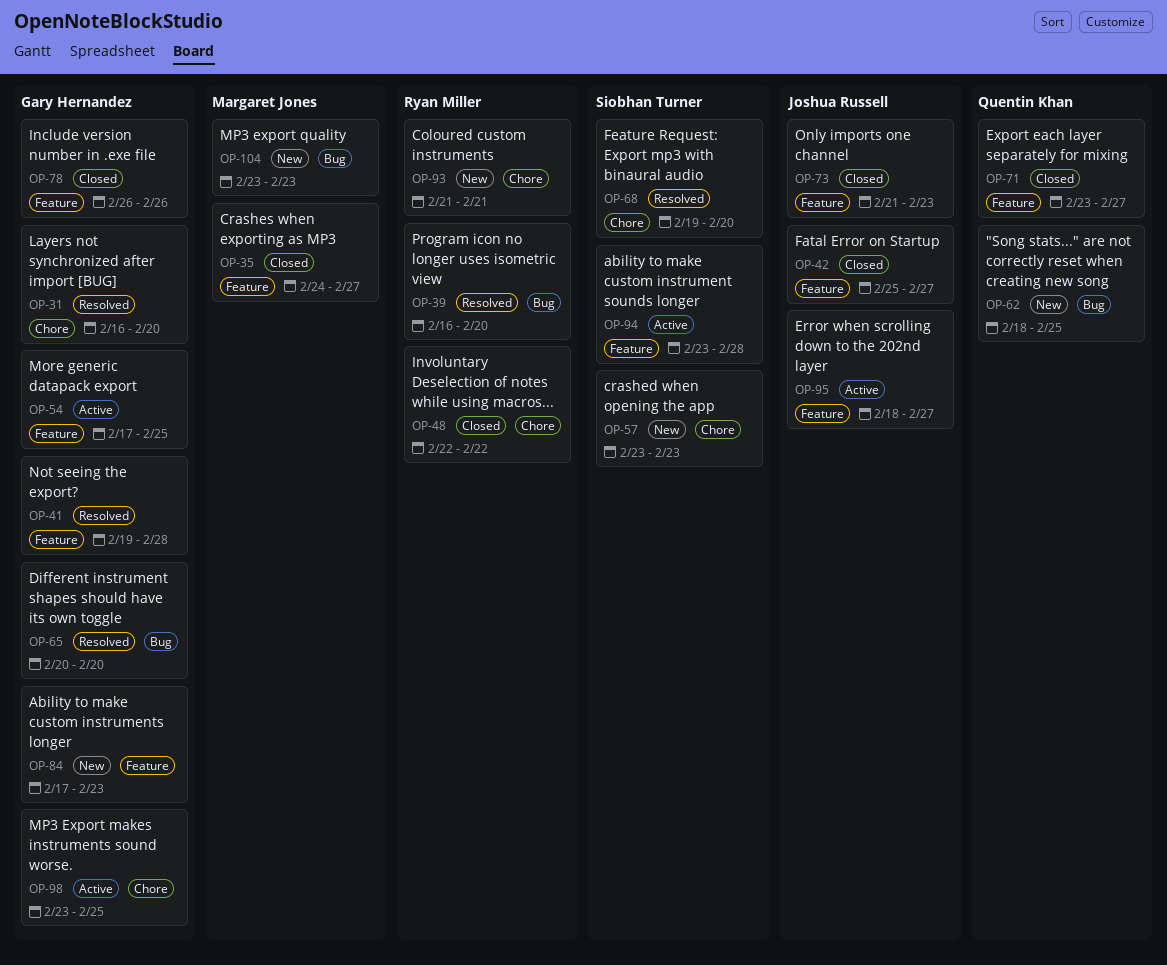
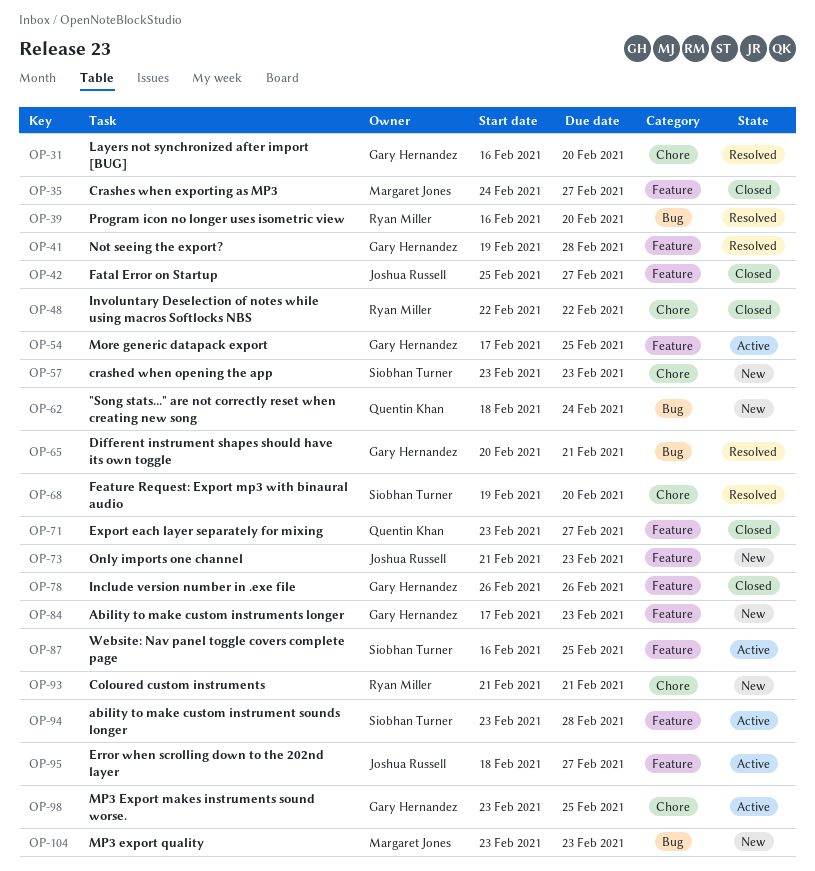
OP-62, due: Feb 25 -> Feb 24
OP-65, due: Feb 20 -> Feb 21
OP-73, status: Closed -> New
OP-87: none -> present

